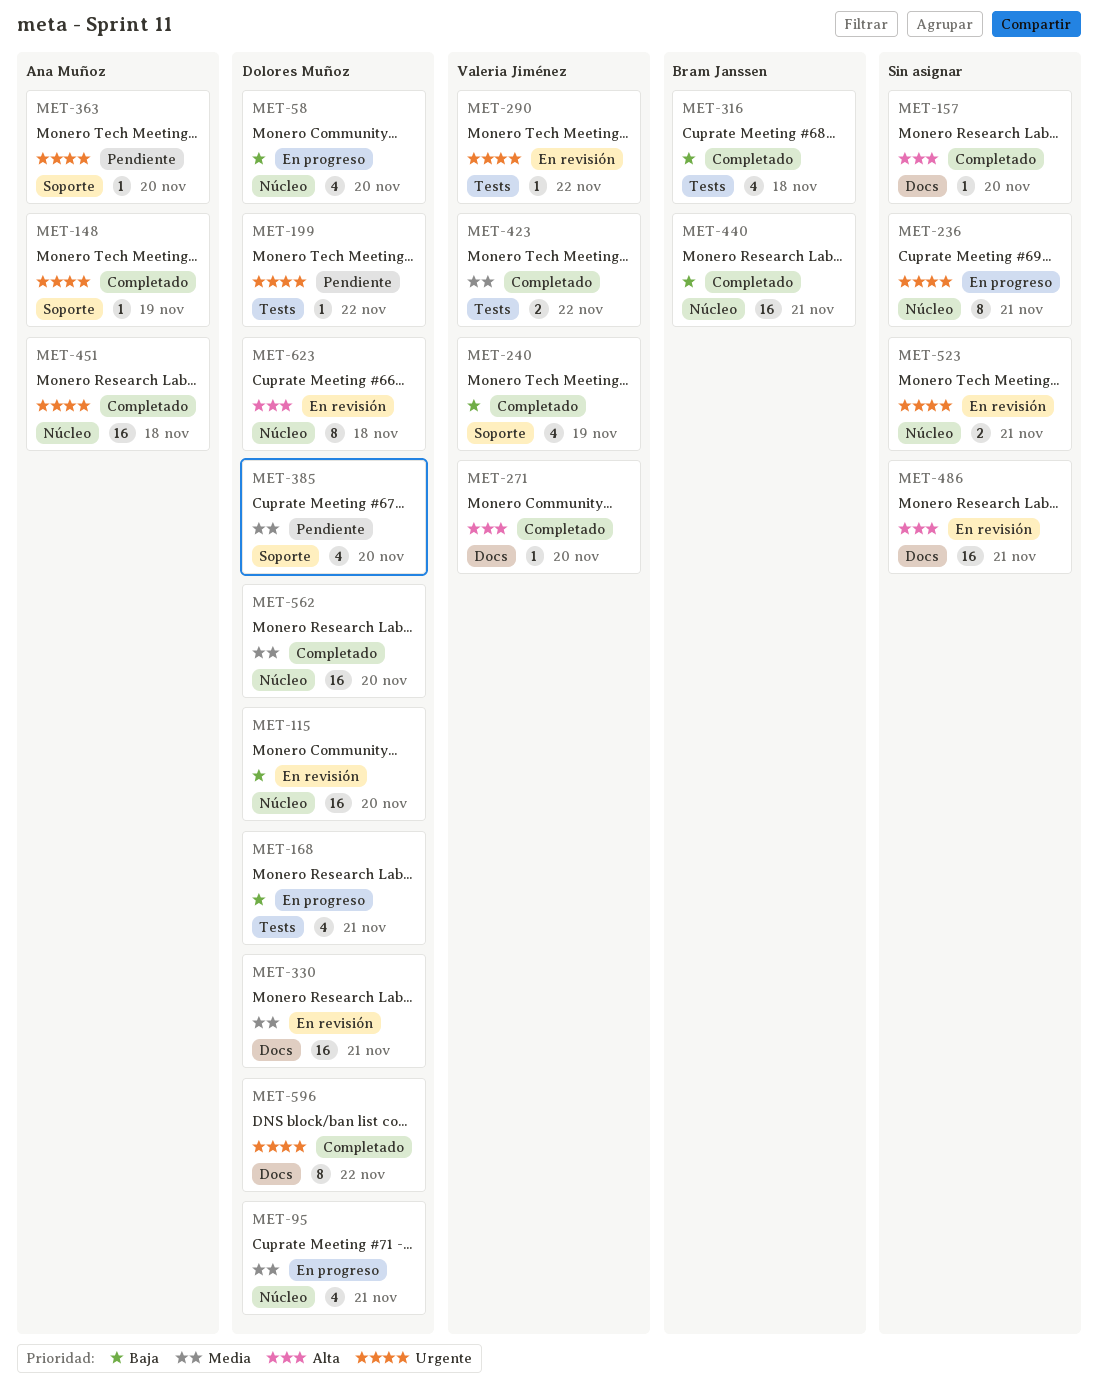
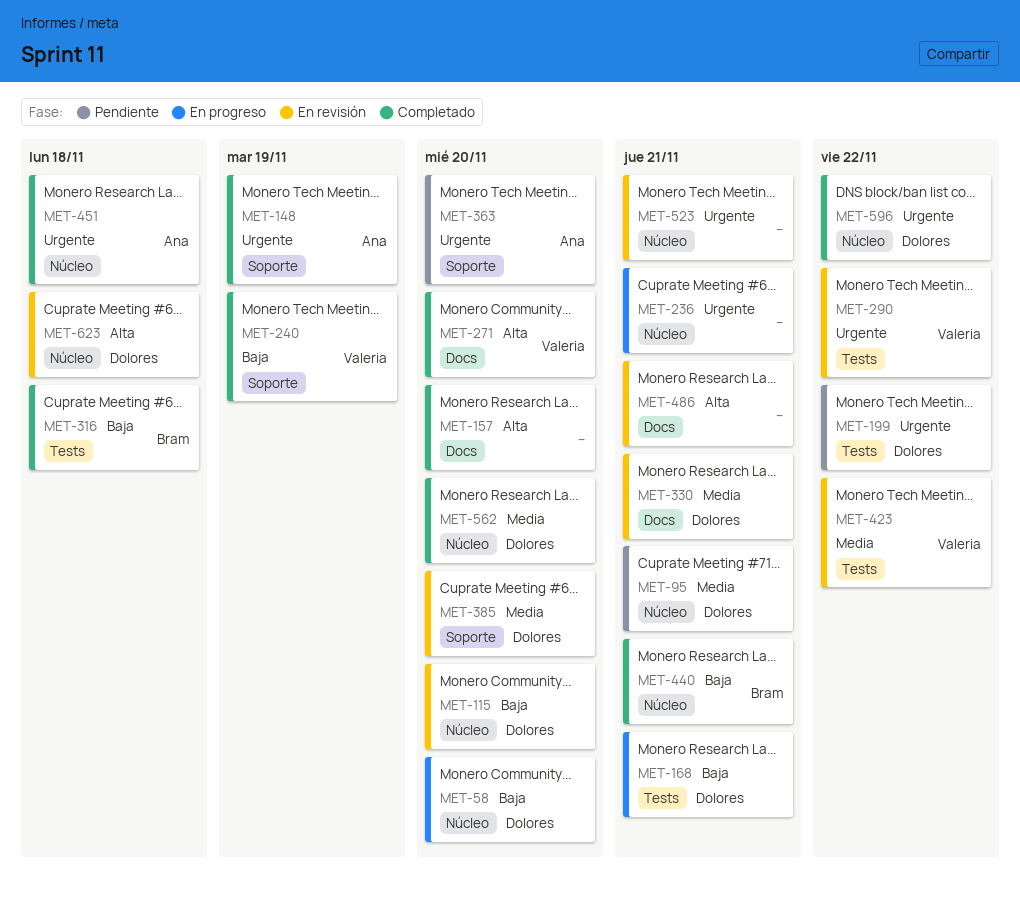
MET-95, status: En progreso -> Pendiente
MET-385, status: Pendiente -> En revisión
MET-423, status: Completado -> En revisión
MET-596, label: Docs -> Núcleo

